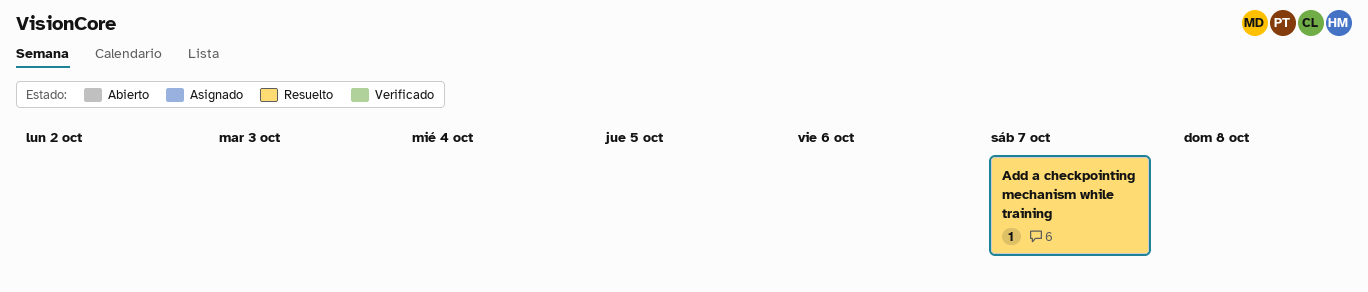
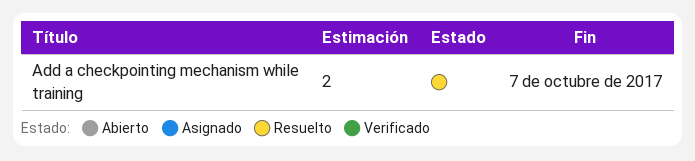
Add a checkpointing mechanism while training, estimate: 1 -> 2

